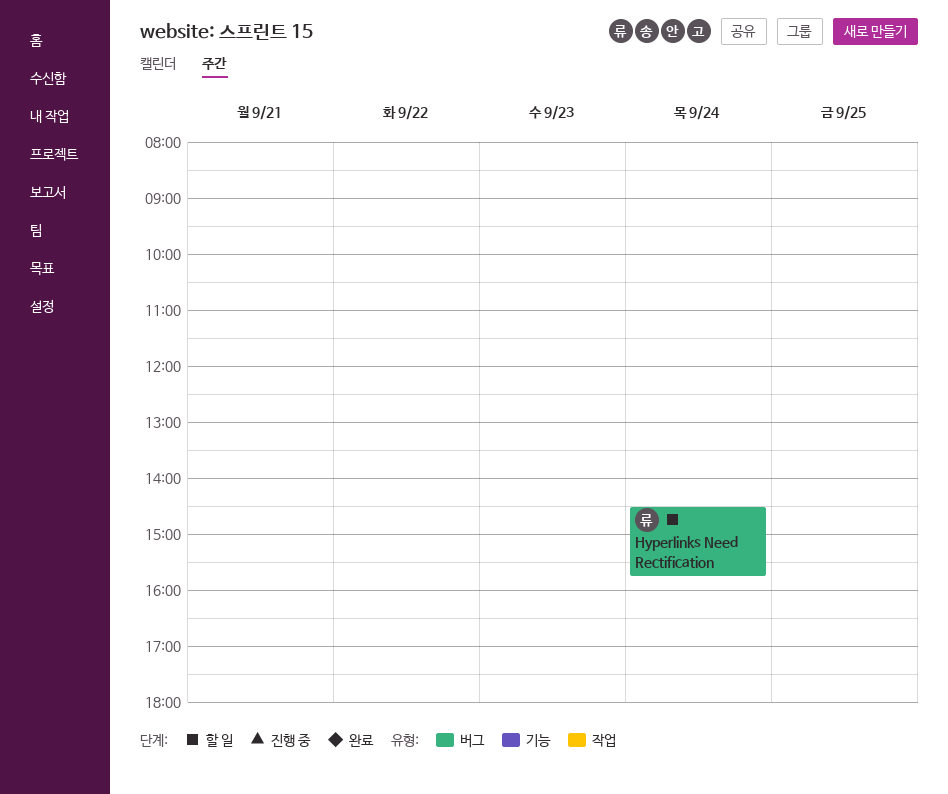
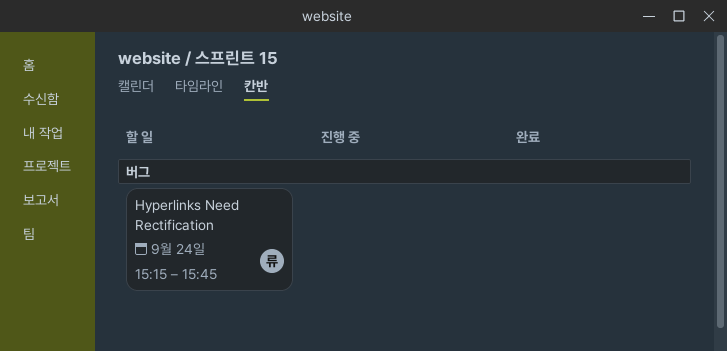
Hyperlinks Need Rectification, begins: 14:30 -> 15:15

